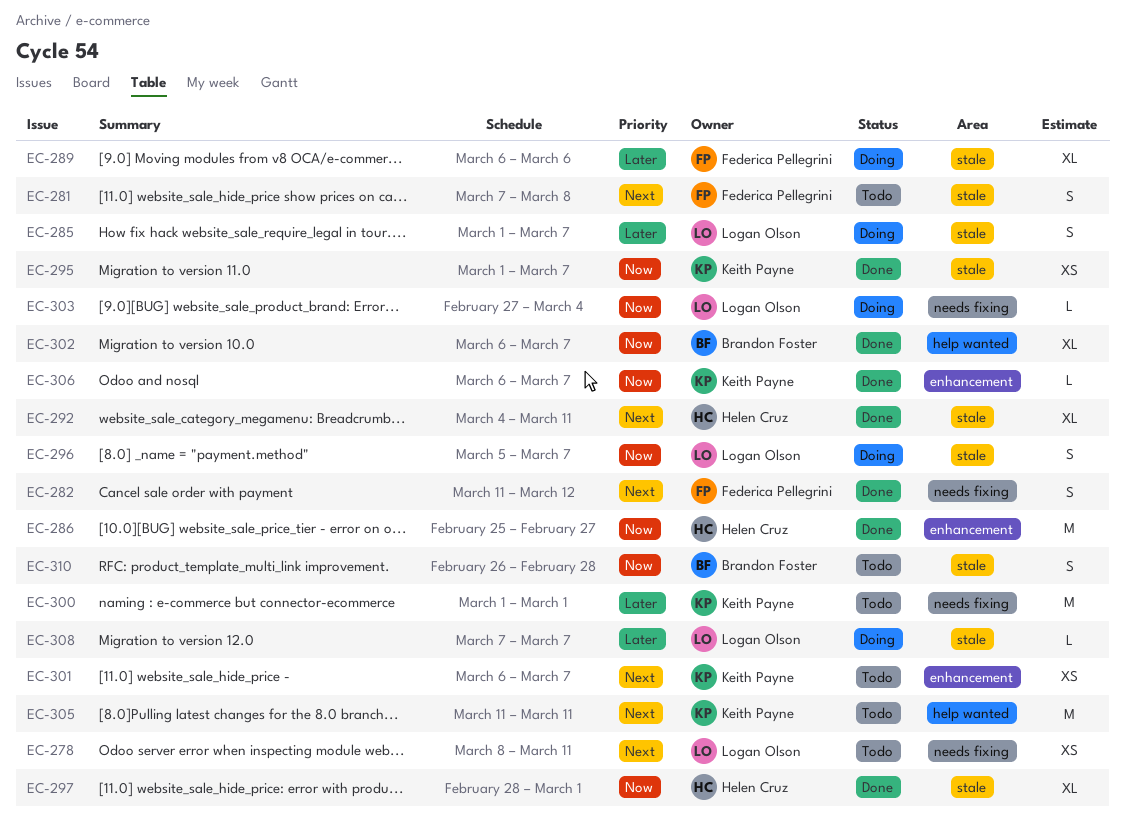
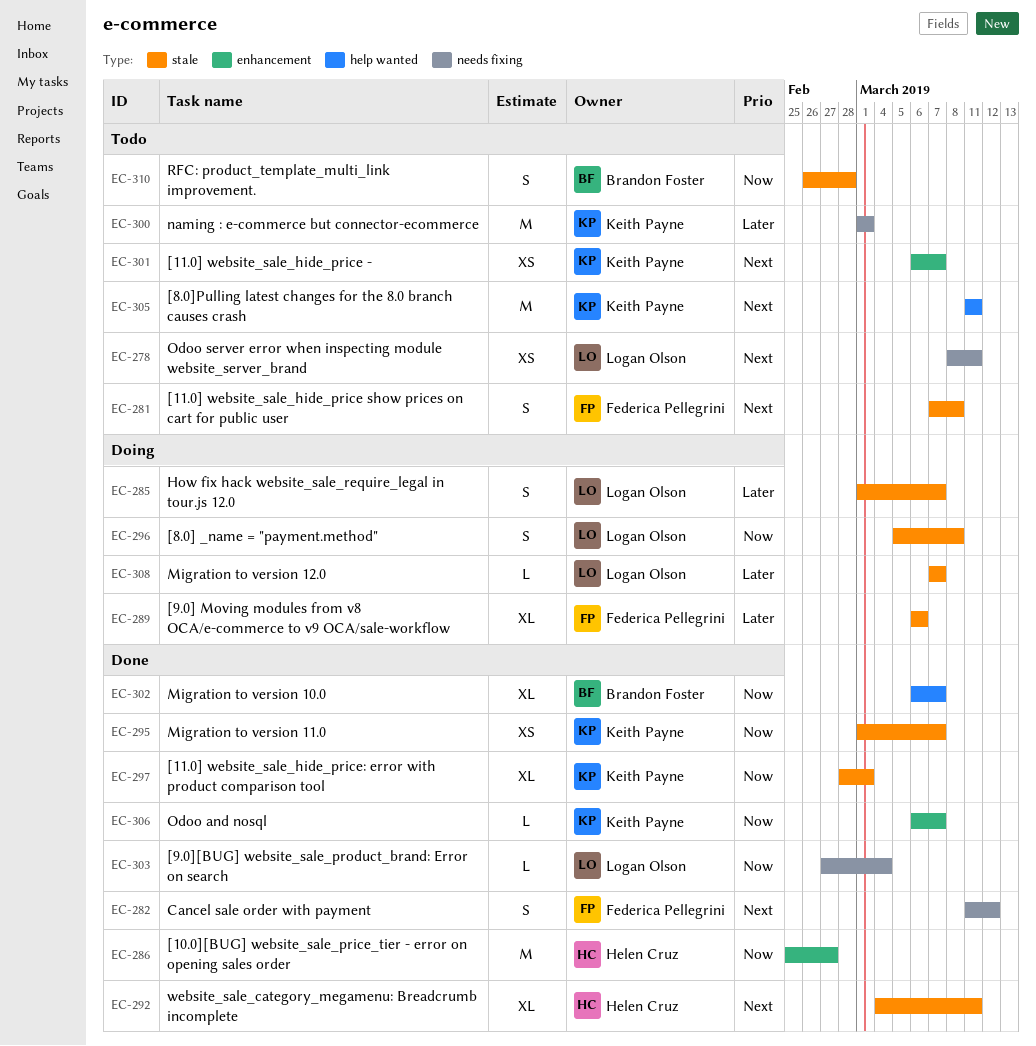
EC-296, due: Mar 7 -> Mar 8
EC-297, owner: Helen Cruz -> Keith Payne
EC-303, status: Doing -> Done

